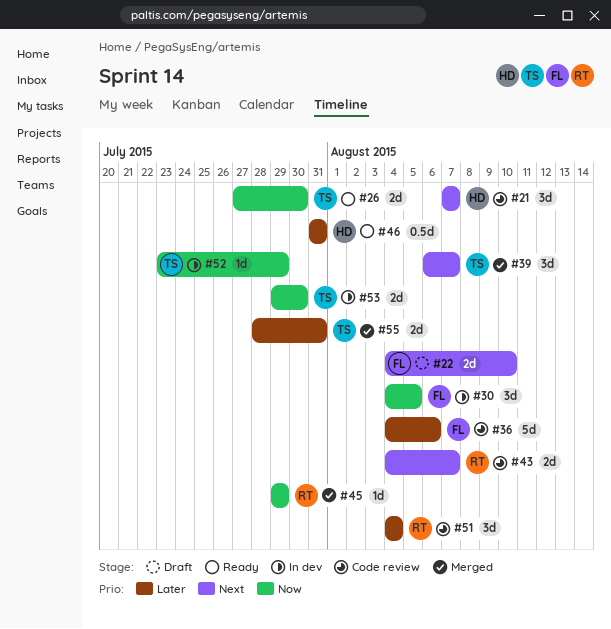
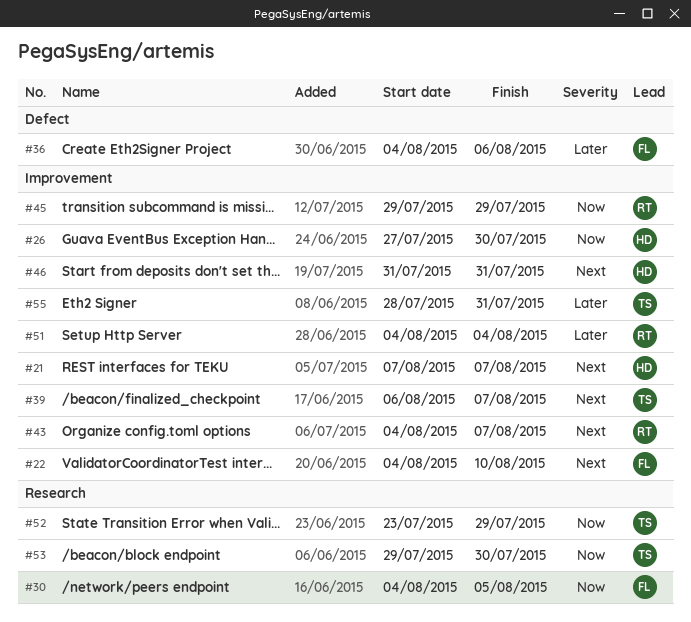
#26, owner: TS -> HD
#46, priority: Later -> Next

